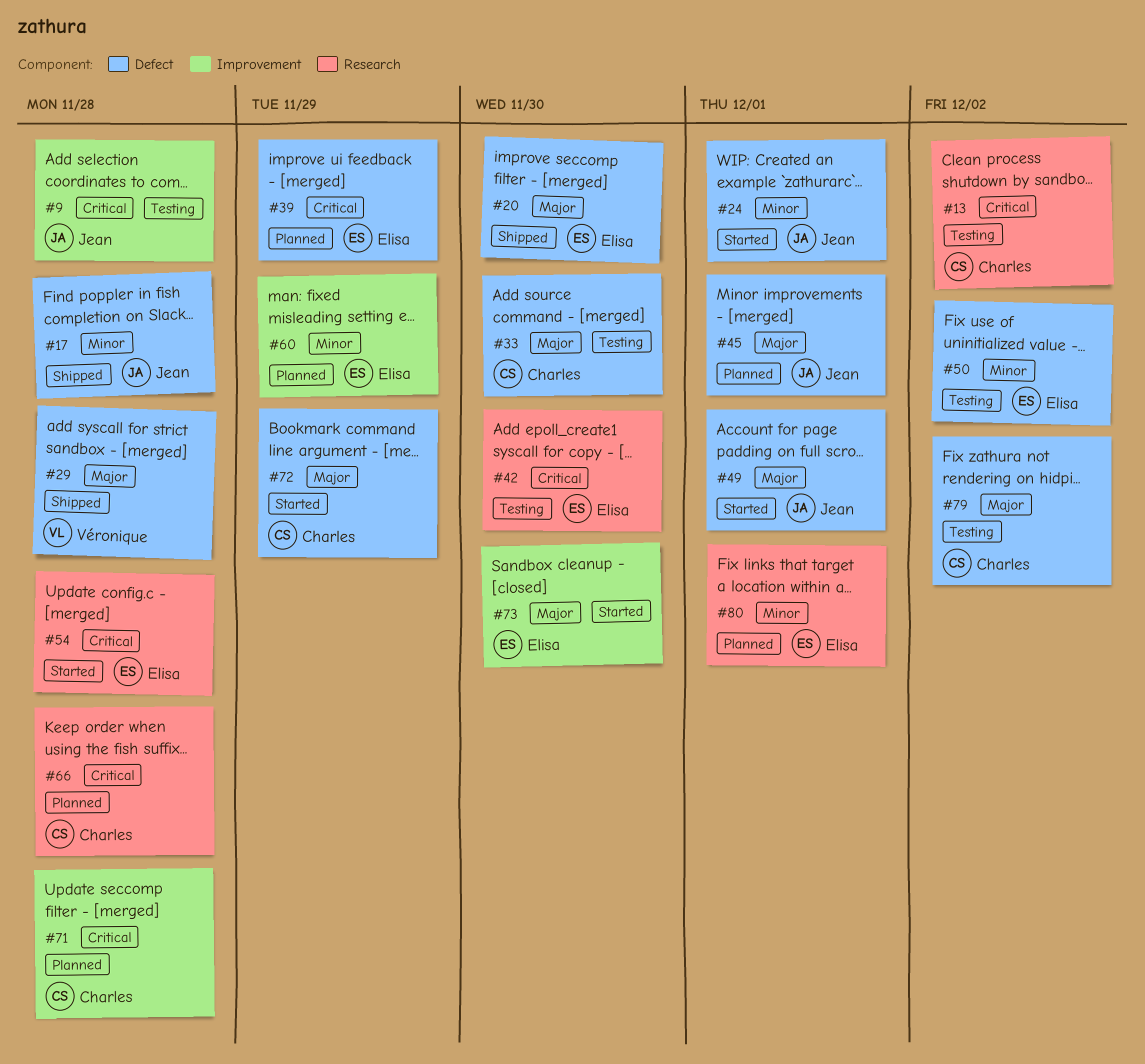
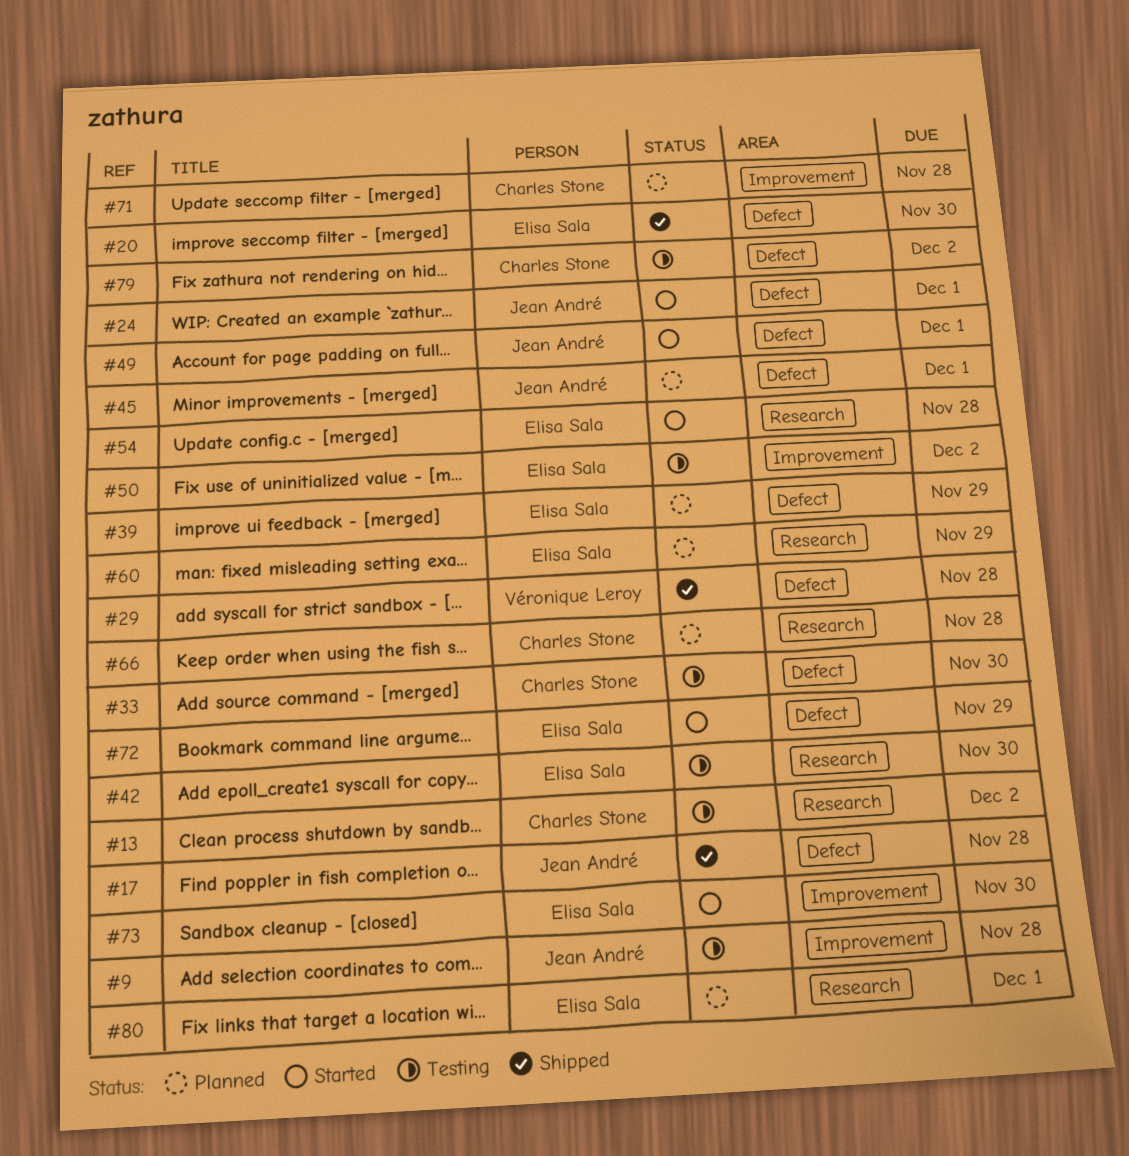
#50, label: Defect -> Improvement
#60, label: Improvement -> Research
#72, owner: Charles Stone -> Elisa Sala

